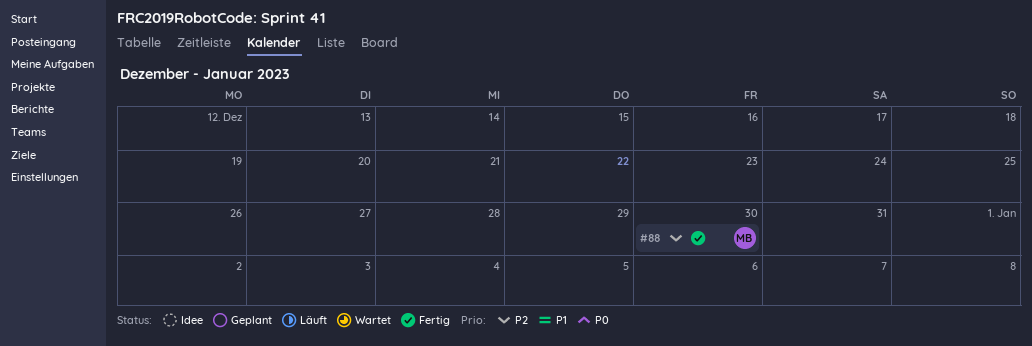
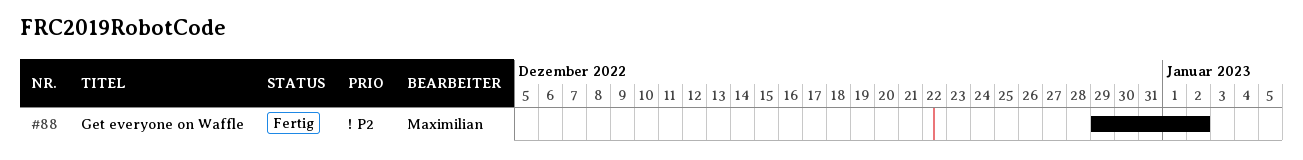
#88, due: Dec 30 -> Jan 2

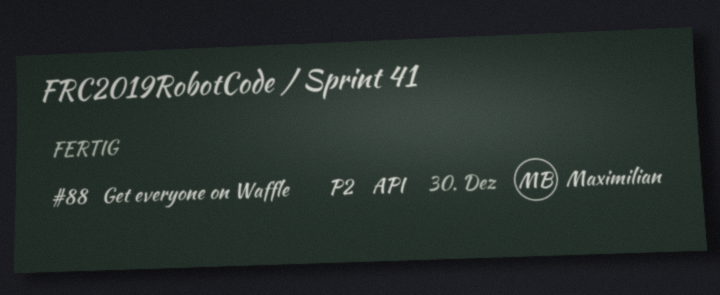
#88, due: Jan 2 -> Dec 30

